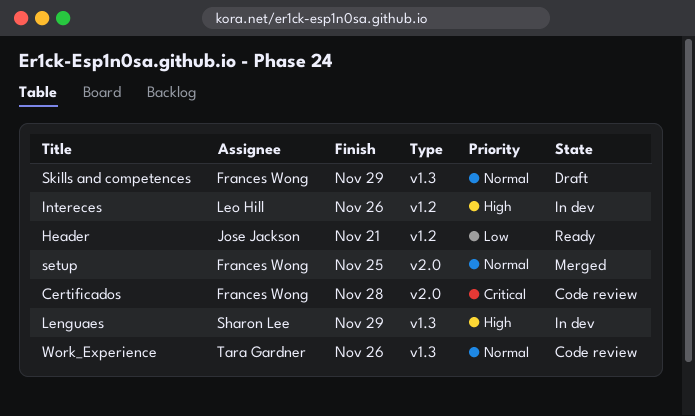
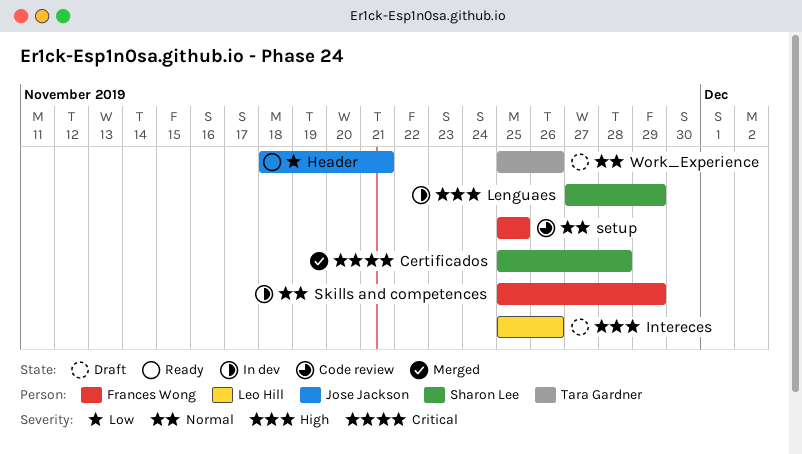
Certificados, status: Code review -> Merged
Certificados, owner: Frances Wong -> Sharon Lee
Intereces, status: In dev -> Draft
setup, status: Merged -> Code review
Skills and competences, status: Draft -> In dev
Work_Experience, status: Code review -> Draft

